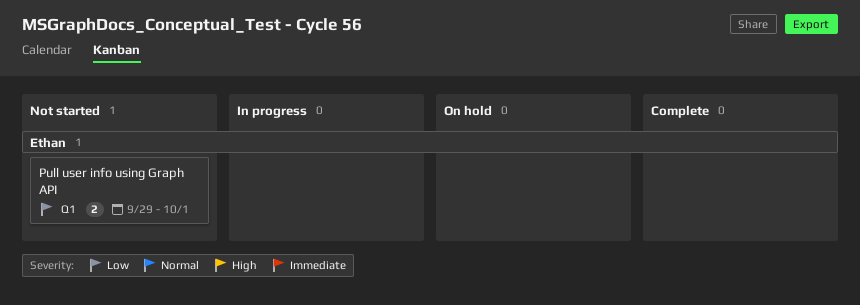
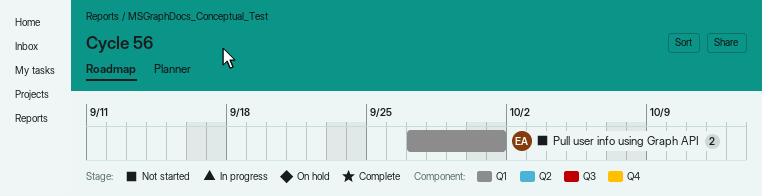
Pull user info using Graph API, start: Sep 29 -> Sep 27

